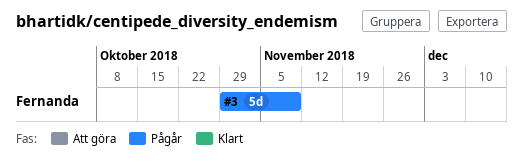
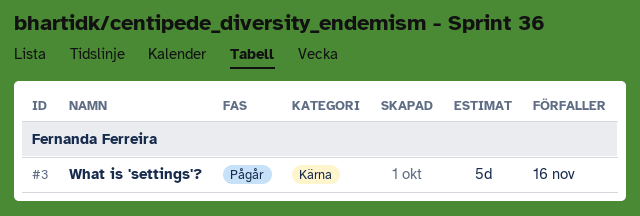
#3, due: Nov 9 -> Nov 16

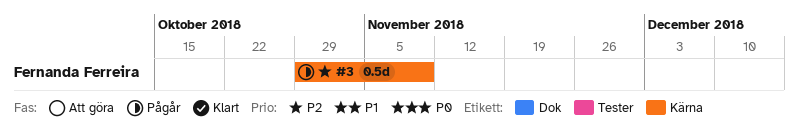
#3, estimate: 5d -> 0.5d
#3, due: Nov 16 -> Nov 9

